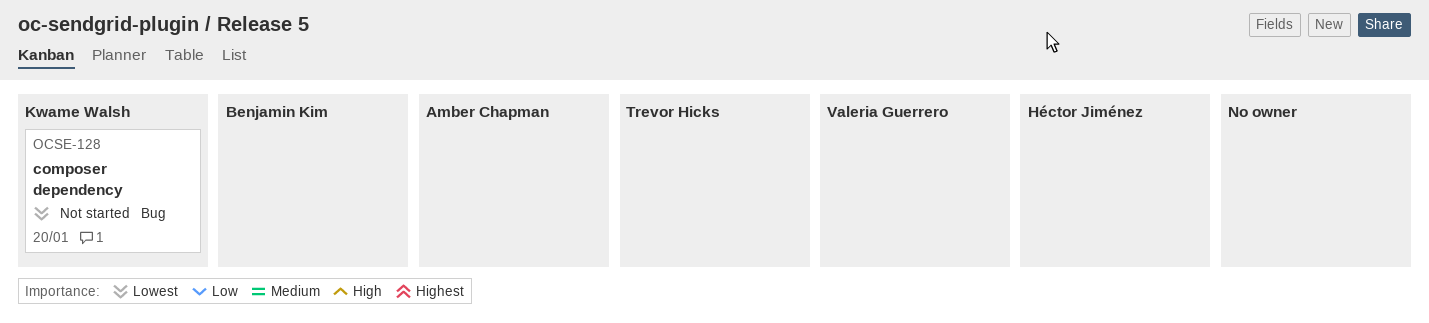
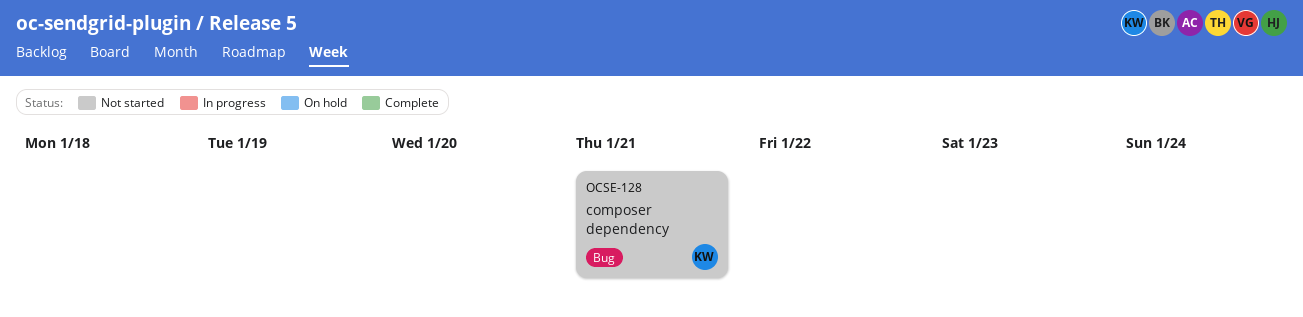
OCSE-128, due: Jan 20 -> Jan 21

